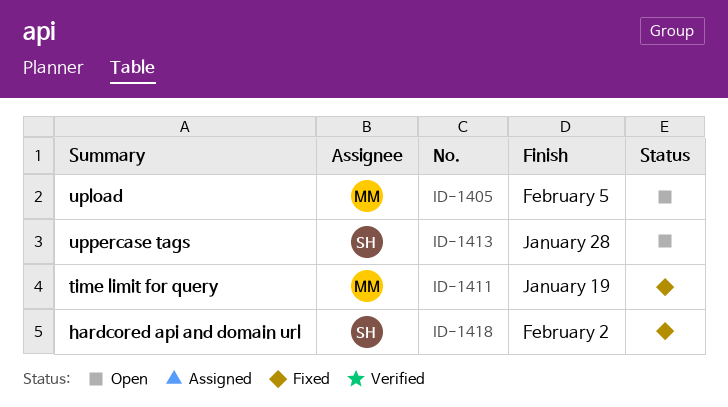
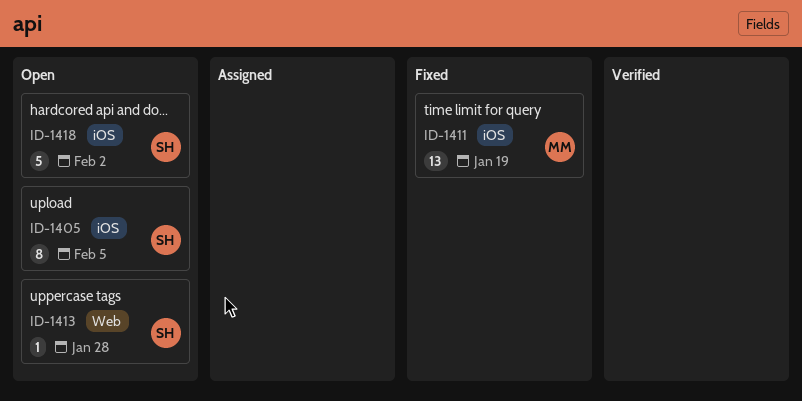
ID-1405, owner: MM -> SH
ID-1418, status: Fixed -> Open

